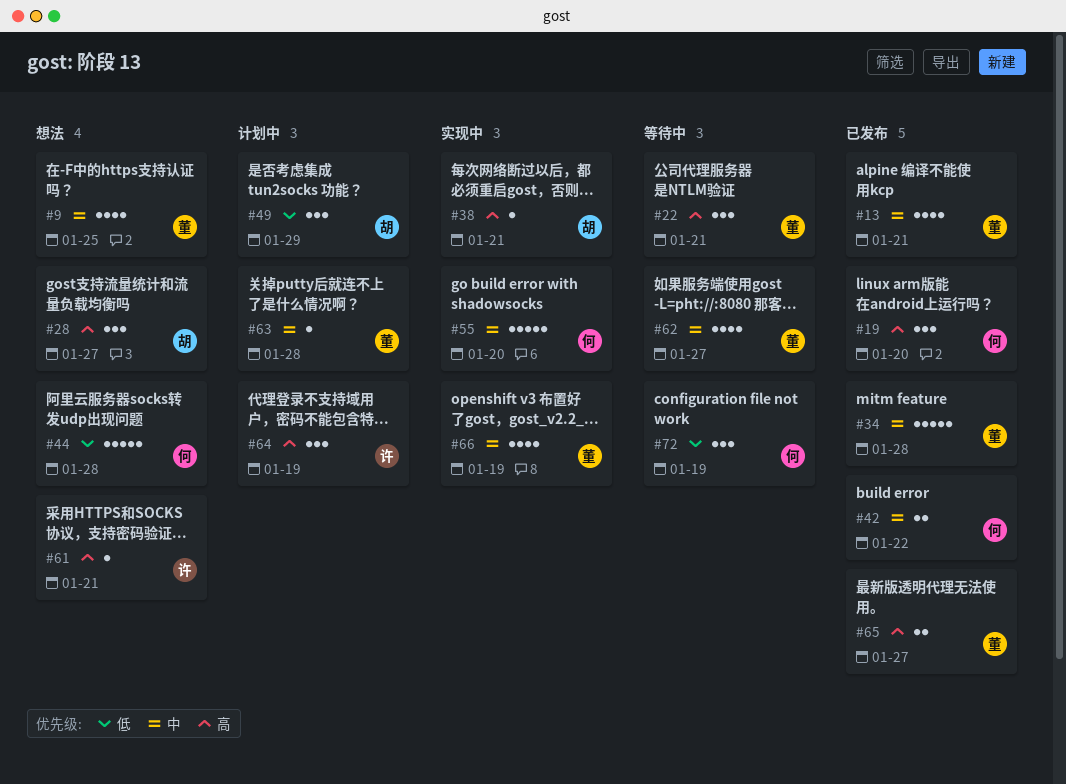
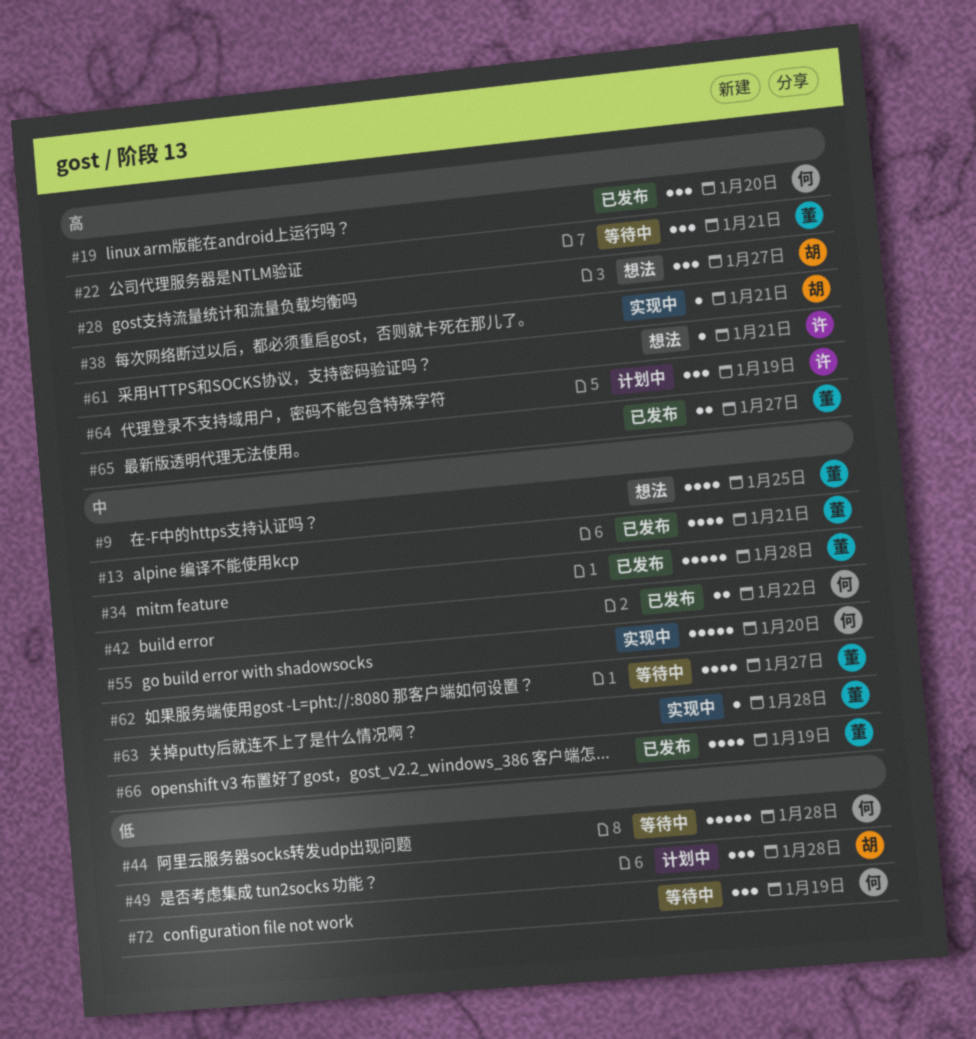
#44, status: 想法 -> 等待中
#49, due: Jan 29 -> Jan 28
#63, status: 计划中 -> 实现中
#66, status: 实现中 -> 已发布

